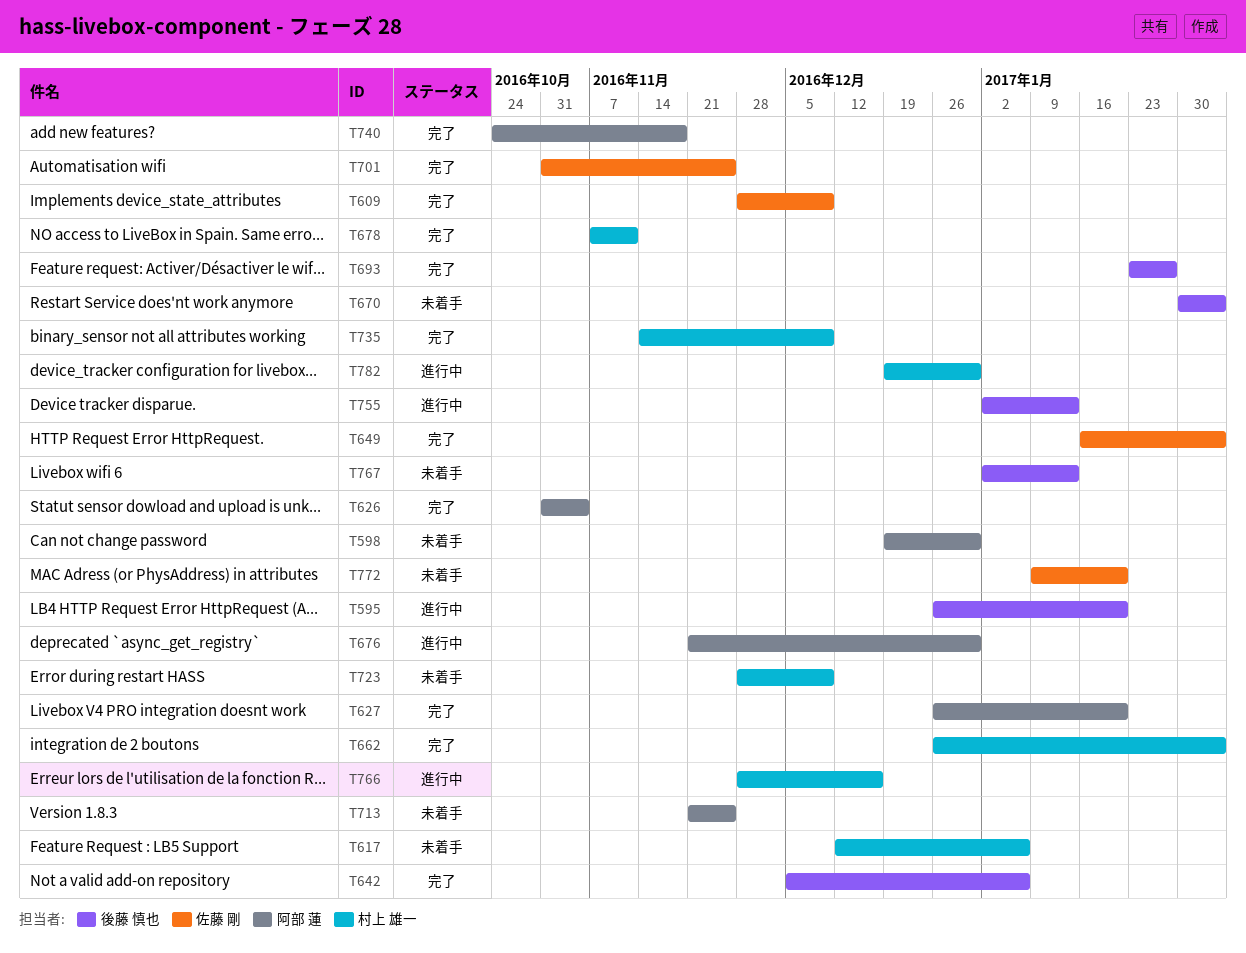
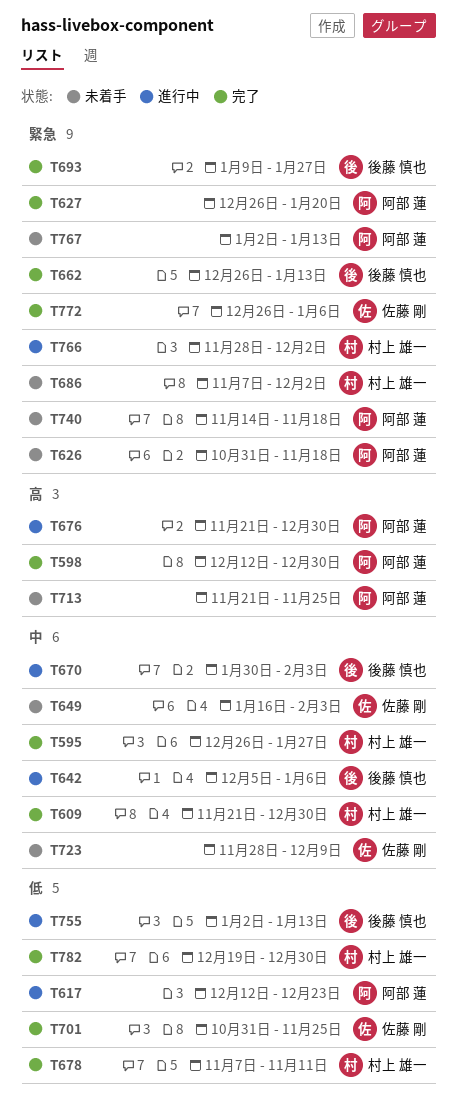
T595, status: 進行中 -> 完了
T595, owner: 後藤 慎也 -> 村上 雄一
T595, due: Jan 20 -> Jan 27
T598, status: 未着手 -> 完了
T598, start: Dec 19 -> Dec 12
T609, owner: 佐藤 剛 -> 村上 雄一
T609, start: Nov 28 -> Nov 21
T609, due: Dec 9 -> Dec 30
T617, status: 未着手 -> 進行中
T617, owner: 村上 雄一 -> 阿部 蓮
T617, due: Jan 6 -> Dec 23
T626, status: 完了 -> 未着手
T626, due: Nov 4 -> Nov 18
T642, status: 完了 -> 進行中
T649, status: 完了 -> 未着手
T662, owner: 村上 雄一 -> 後藤 慎也
T662, due: Feb 3 -> Jan 13
T670, status: 未着手 -> 進行中
T686: none -> present
T693, start: Jan 23 -> Jan 9
T723, owner: 村上 雄一 -> 佐藤 剛
T735: present -> none
T740, status: 完了 -> 未着手
T740, start: Oct 24 -> Nov 14
T766, due: Dec 16 -> Dec 2
T767, owner: 後藤 慎也 -> 阿部 蓮
T772, status: 未着手 -> 完了
T772, start: Jan 9 -> Dec 26
T772, due: Jan 20 -> Jan 6
T782, status: 進行中 -> 完了

